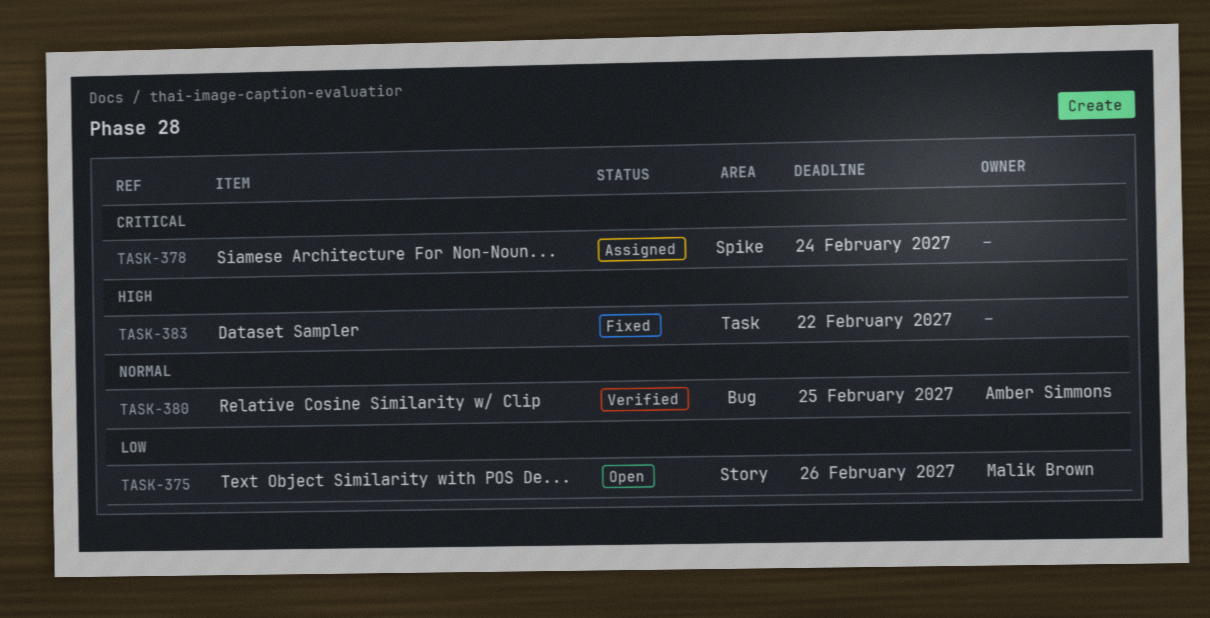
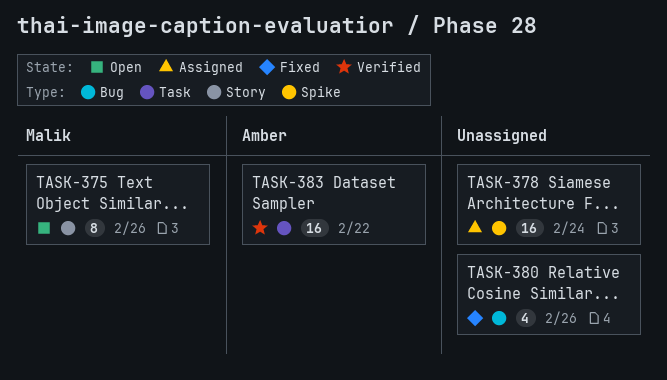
TASK-380, status: Verified -> Fixed
TASK-380, owner: Amber Simmons -> none
TASK-380, due: Feb 25 -> Feb 26
TASK-383, status: Fixed -> Verified
TASK-383, owner: none -> Amber Simmons

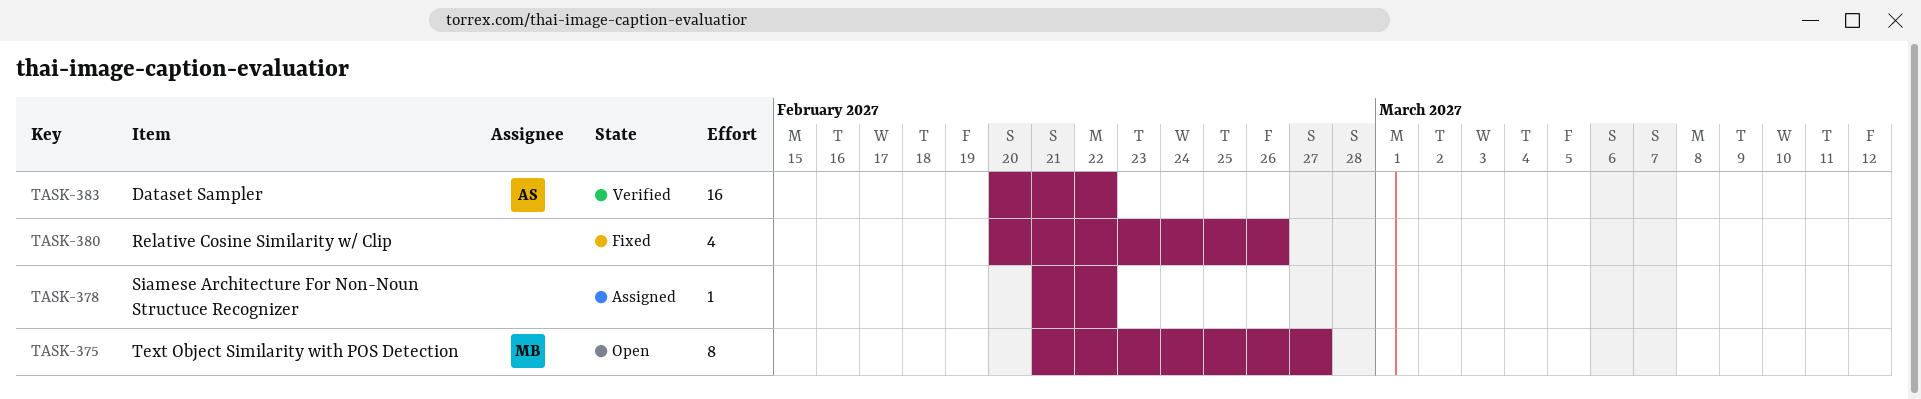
TASK-375, due: Feb 26 -> Feb 27
TASK-378, estimate: 16 -> 1
TASK-378, due: Feb 24 -> Feb 22

